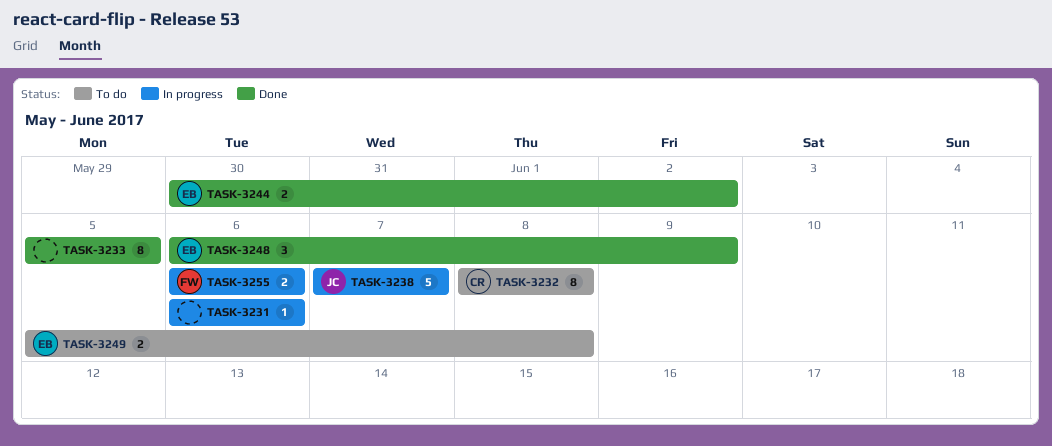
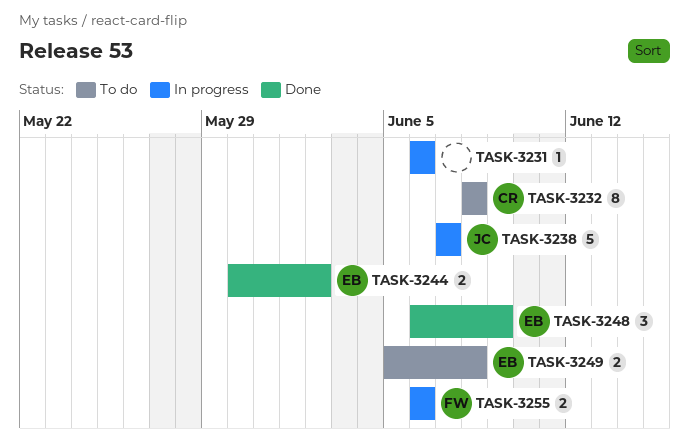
TASK-3233: present -> none

